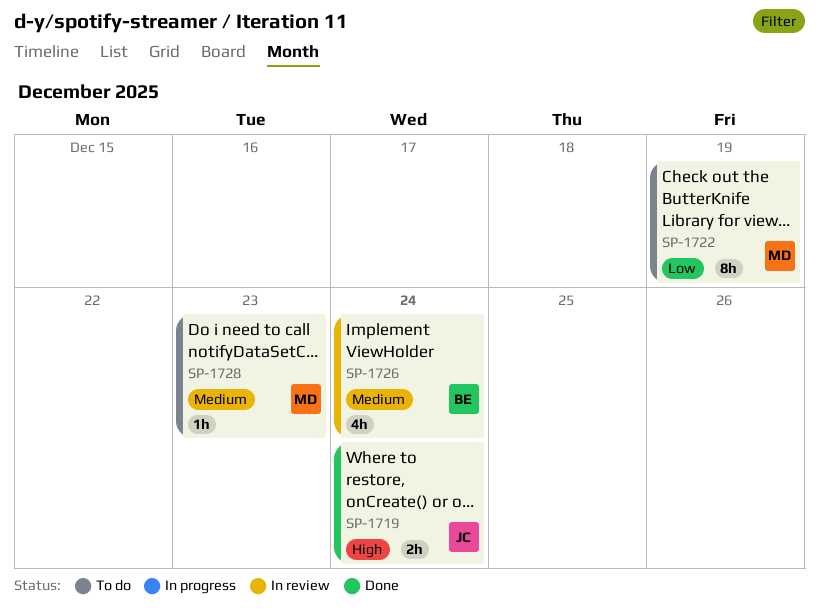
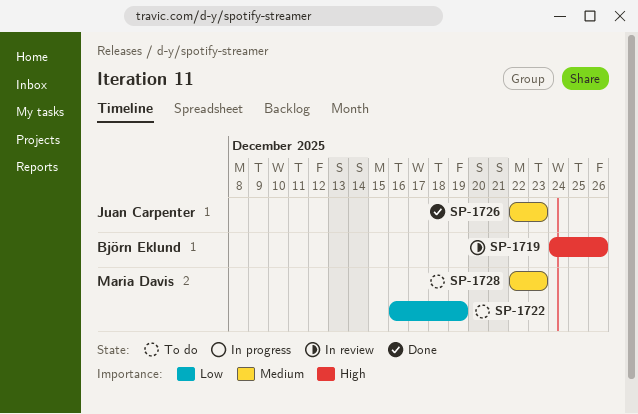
SP-1719, status: Done -> In review
SP-1719, owner: Juan Carpenter -> Björn Eklund
SP-1719, due: Dec 24 -> Dec 26
SP-1726, status: In review -> Done
SP-1726, owner: Björn Eklund -> Juan Carpenter
SP-1726, due: Dec 24 -> Dec 23

